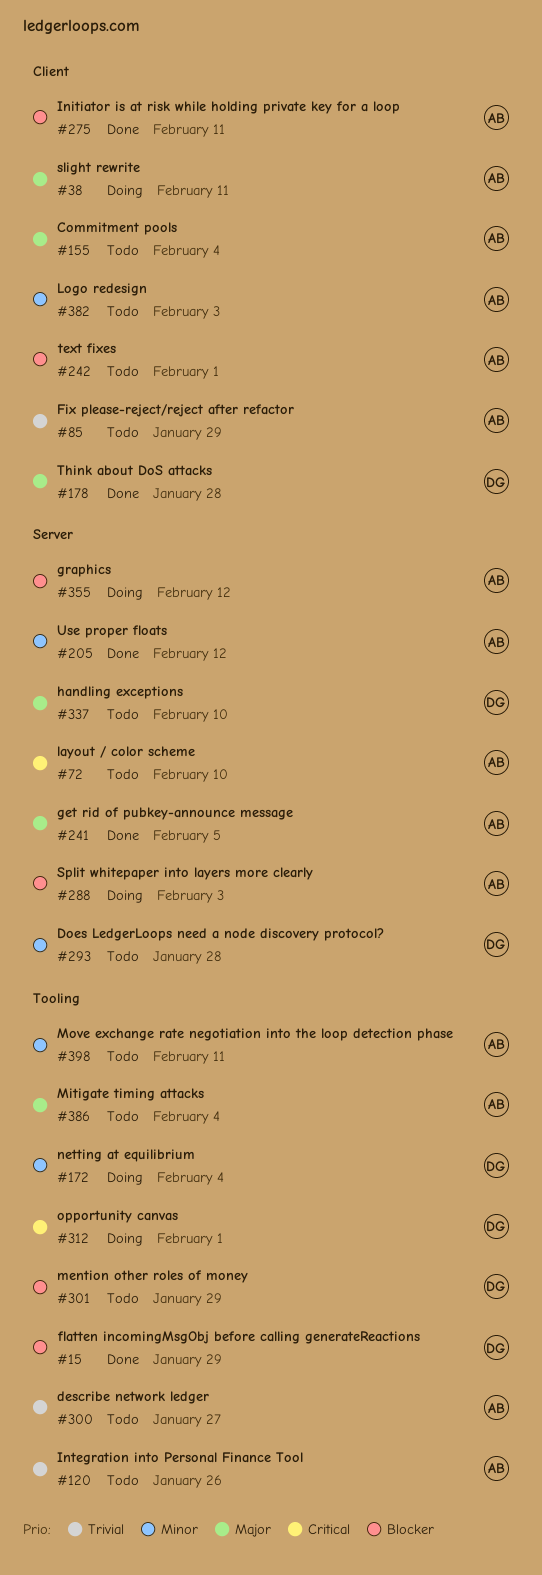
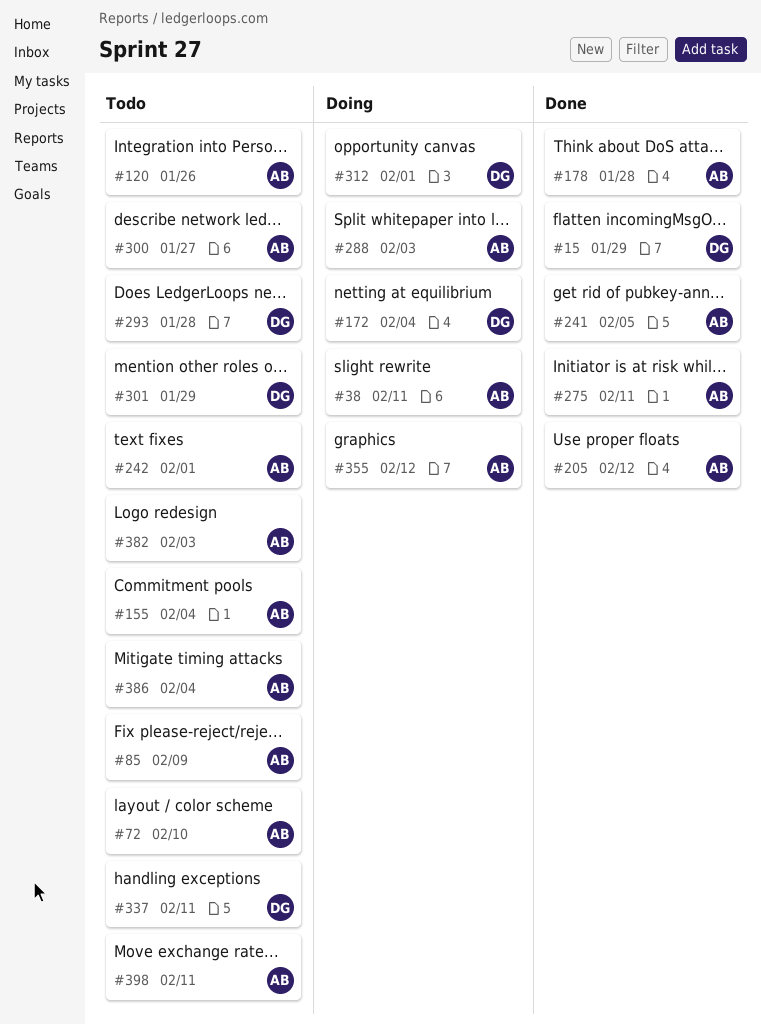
#85, due: Jan 29 -> Feb 9
#178, owner: DG -> AB
#337, due: Feb 10 -> Feb 11

